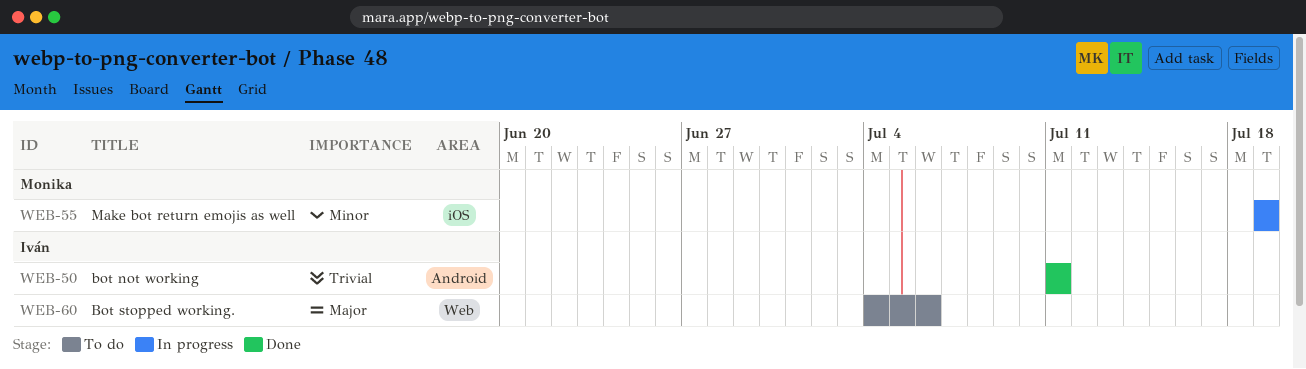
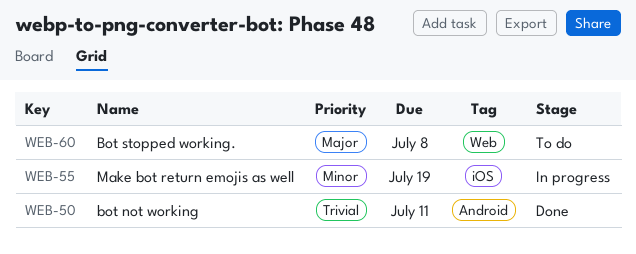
WEB-60, due: Jul 6 -> Jul 8

